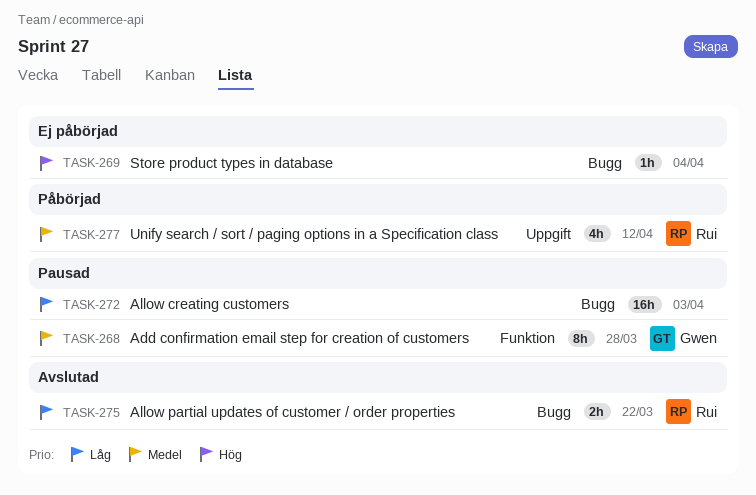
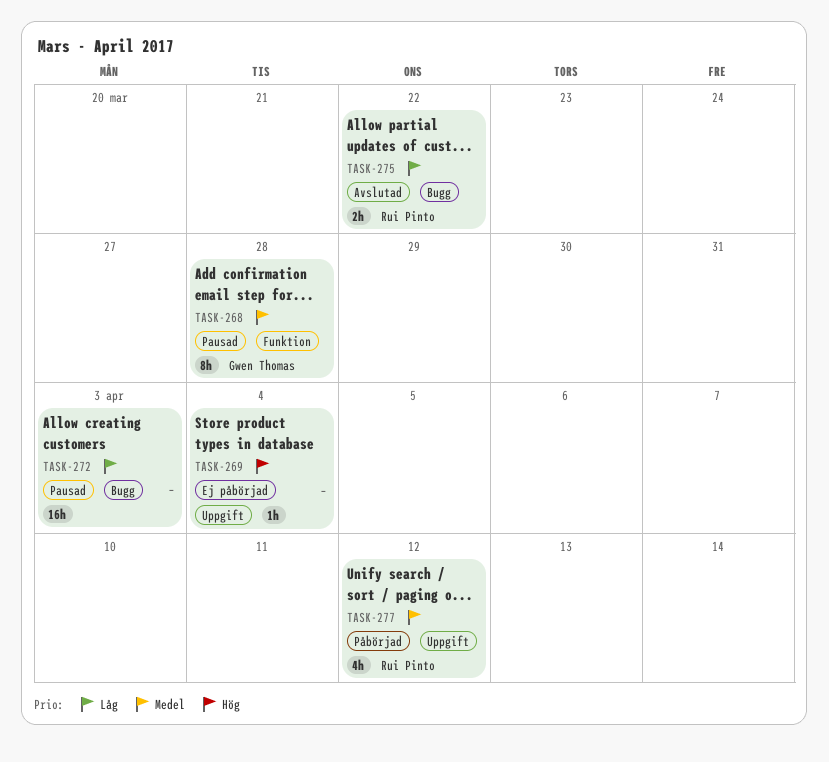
TASK-269, label: Bugg -> Uppgift

